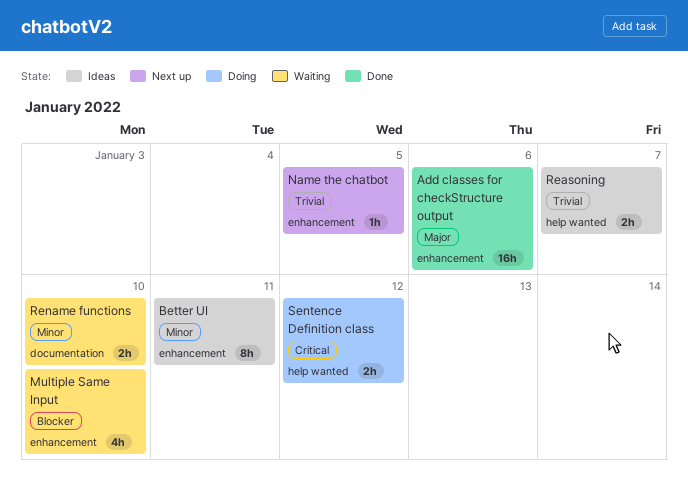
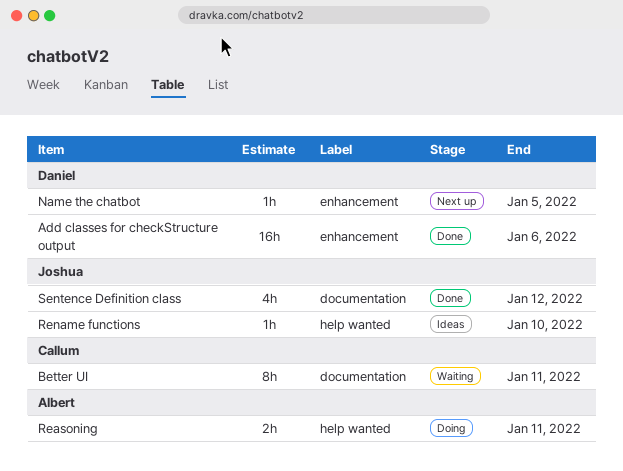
Better UI, status: Ideas -> Waiting
Better UI, label: enhancement -> documentation
Multiple Same Input: present -> none
Reasoning, status: Ideas -> Doing
Reasoning, due: Jan 7 -> Jan 11
Rename functions, status: Waiting -> Ideas
Rename functions, label: documentation -> help wanted
Rename functions, estimate: 2h -> 1h
Sentence Definition class, status: Doing -> Done
Sentence Definition class, label: help wanted -> documentation
Sentence Definition class, estimate: 2h -> 4h

